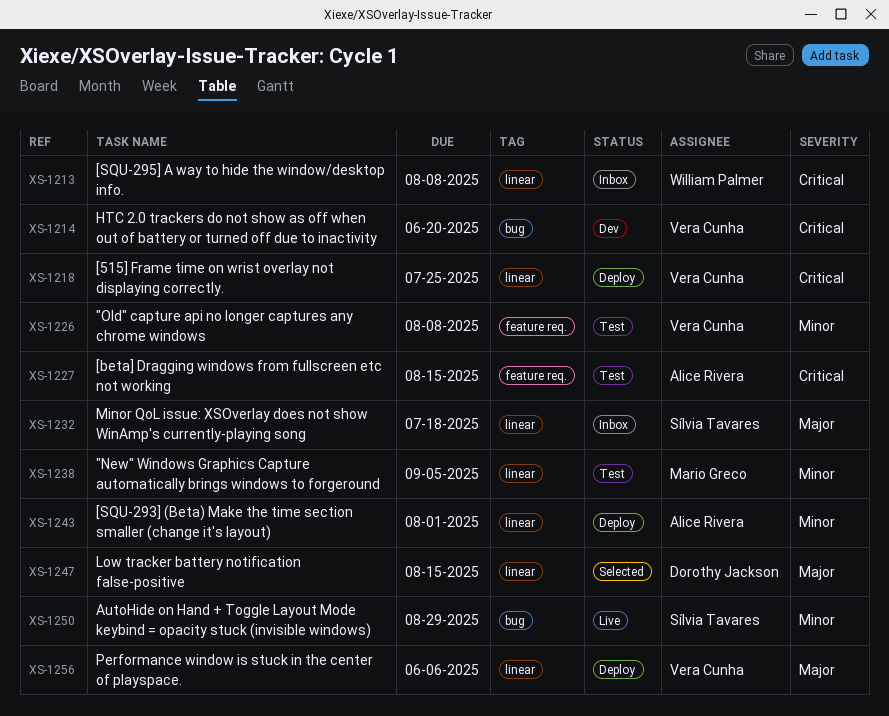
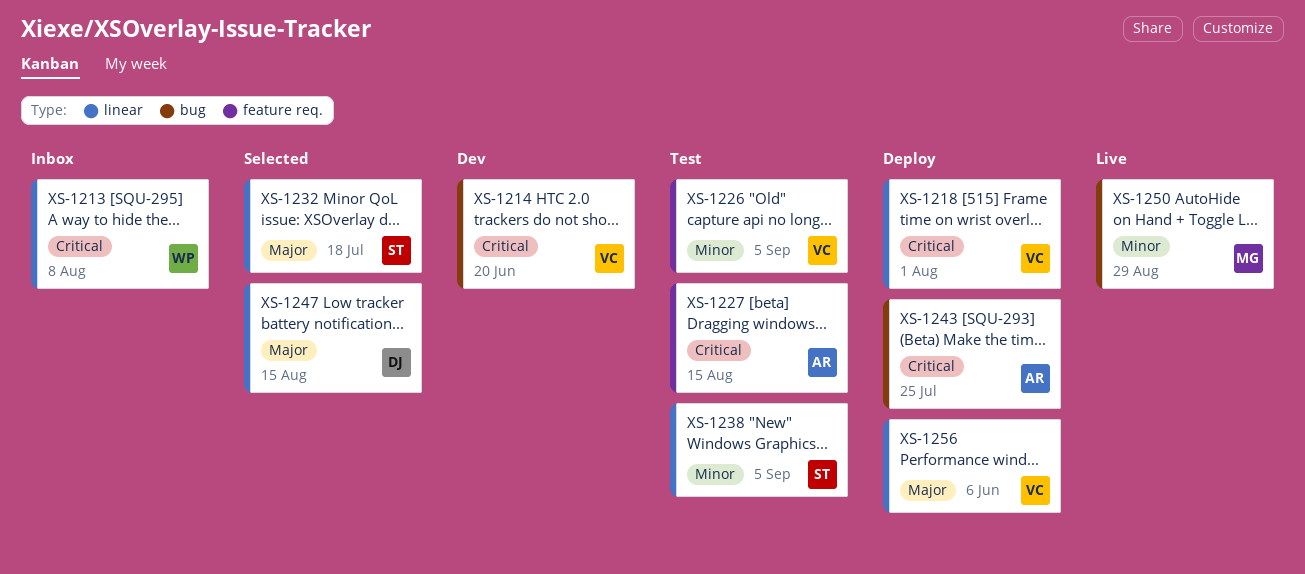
XS-1218, due: Jul 25 -> Aug 1
XS-1226, due: Aug 8 -> Sep 5
XS-1232, status: Inbox -> Selected
XS-1238, owner: Mario Greco -> Sílvia Tavares
XS-1243, priority: Minor -> Critical
XS-1243, label: linear -> bug
XS-1243, due: Aug 1 -> Jul 25
XS-1250, owner: Sílvia Tavares -> Mario Greco

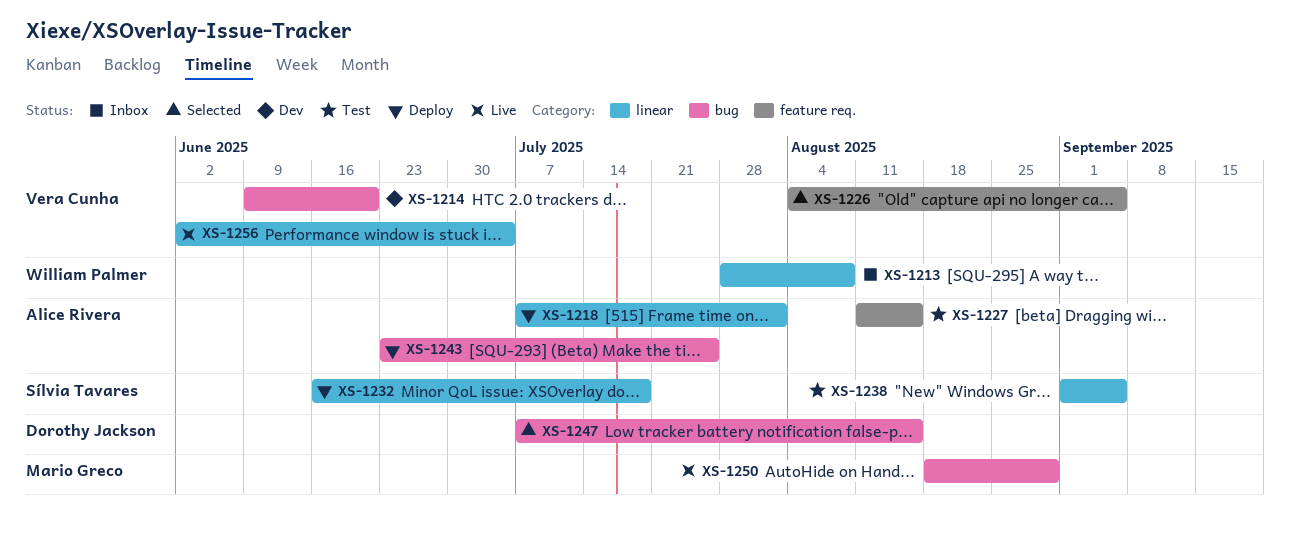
XS-1218, owner: Vera Cunha -> Alice Rivera
XS-1226, status: Test -> Selected
XS-1232, status: Selected -> Deploy
XS-1247, label: linear -> bug
XS-1256, status: Deploy -> Live
XS-1256, due: Jun 6 -> Jul 4

